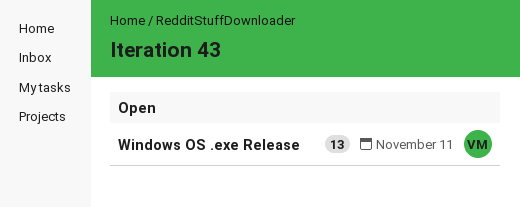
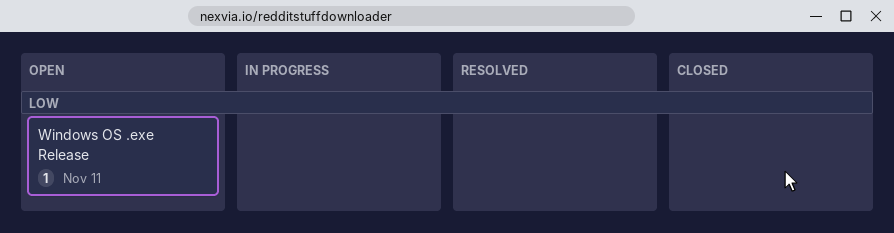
Windows OS .exe Release, estimate: 13 -> 1

